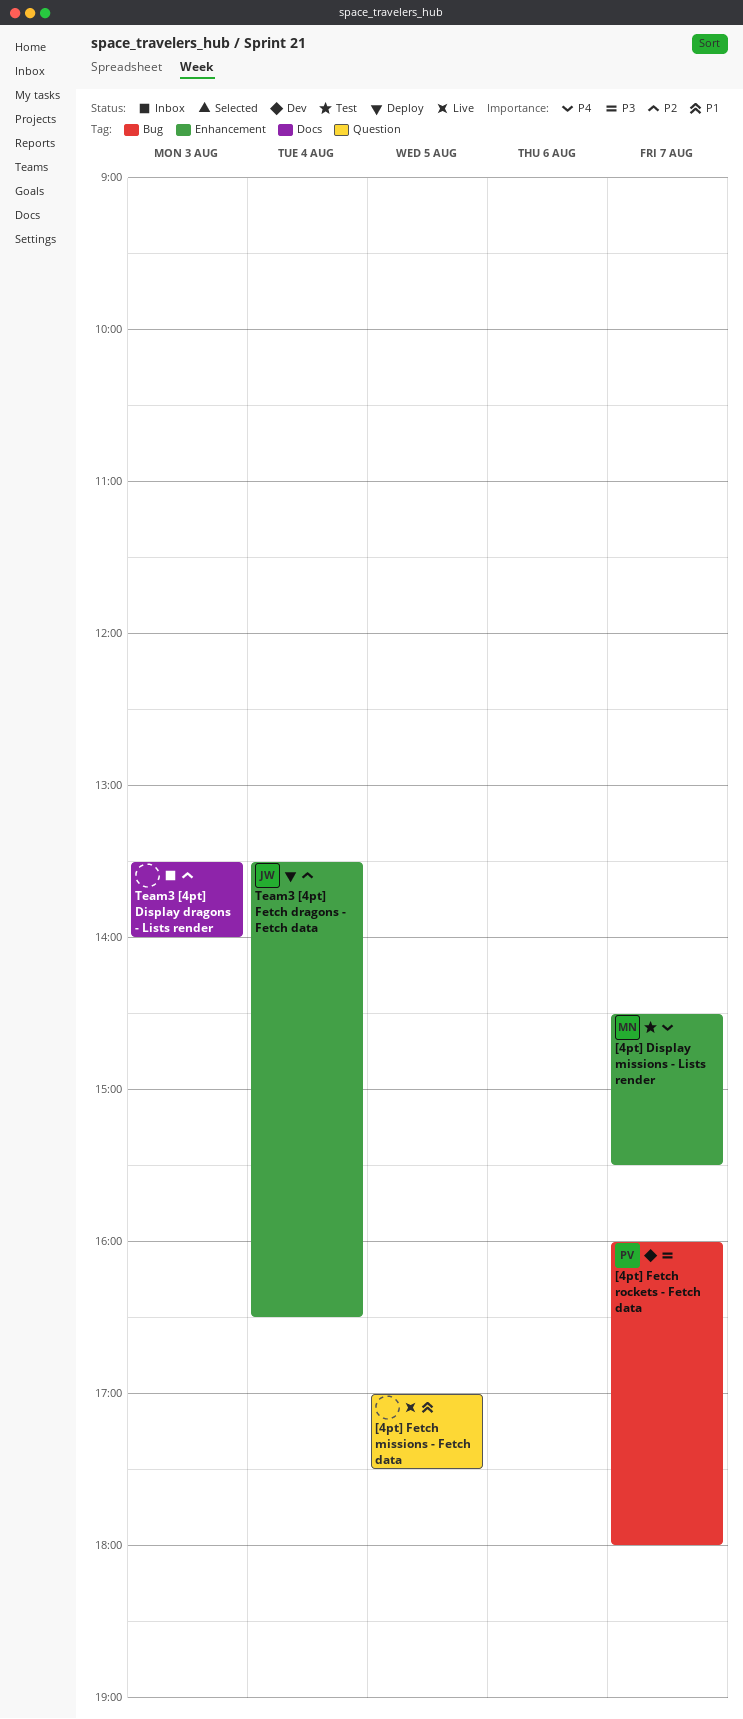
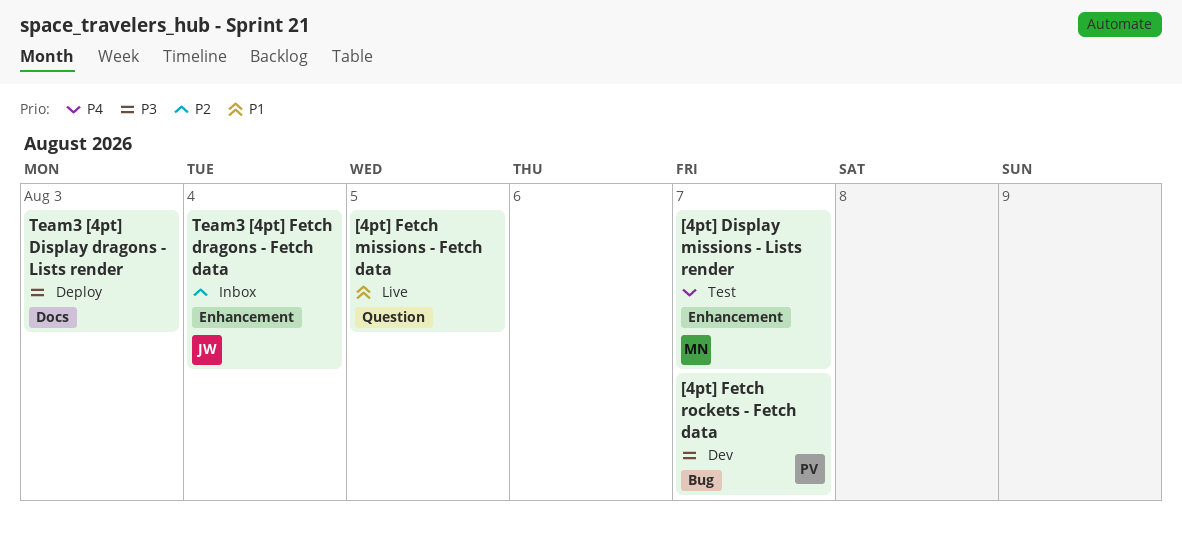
Team3 [4pt] Display dragons - Lists render, status: Inbox -> Deploy
Team3 [4pt] Display dragons - Lists render, priority: P2 -> P3
Team3 [4pt] Fetch dragons - Fetch data, status: Deploy -> Inbox

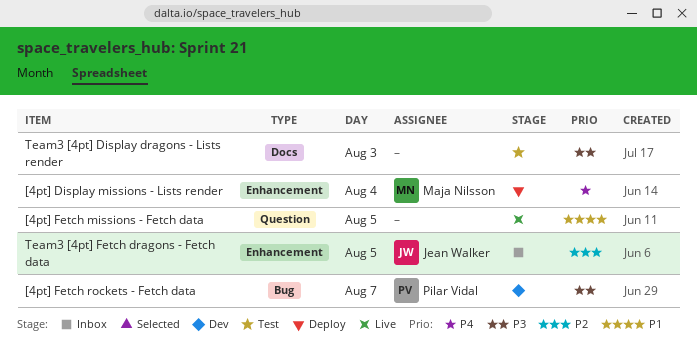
[4pt] Display missions - Lists render, status: Test -> Deploy
[4pt] Display missions - Lists render, day: Aug 7 -> Aug 4
Team3 [4pt] Display dragons - Lists render, status: Deploy -> Test
Team3 [4pt] Fetch dragons - Fetch data, day: Aug 4 -> Aug 5

